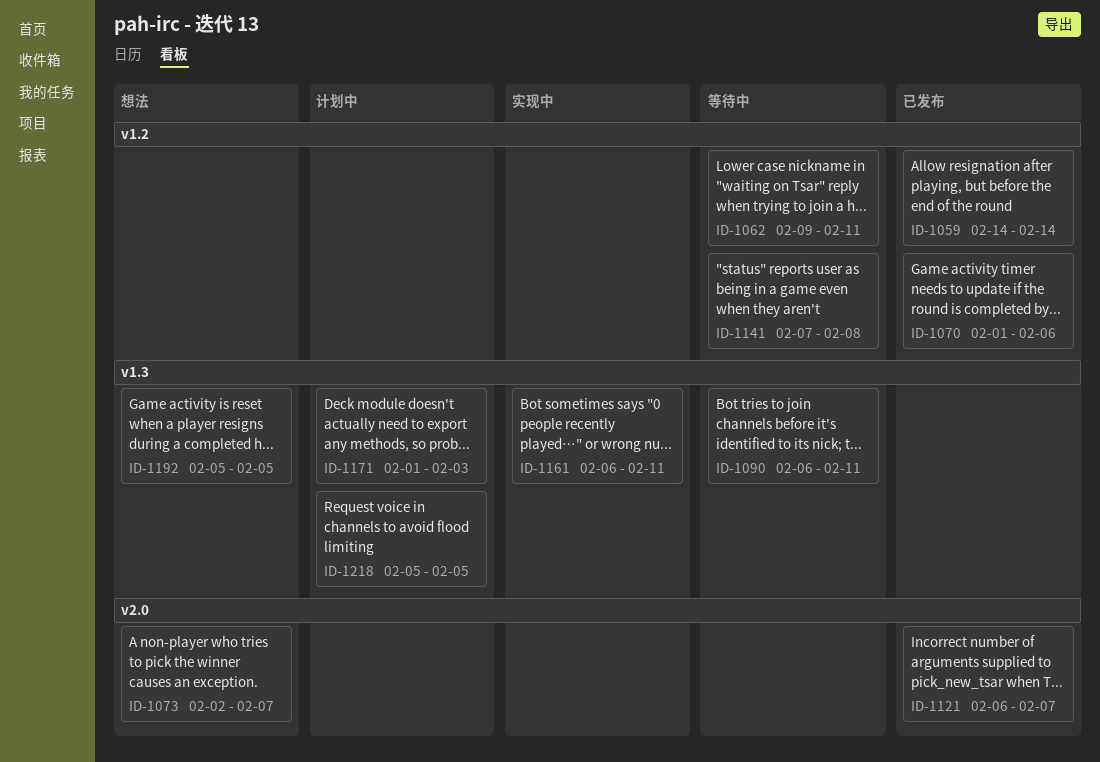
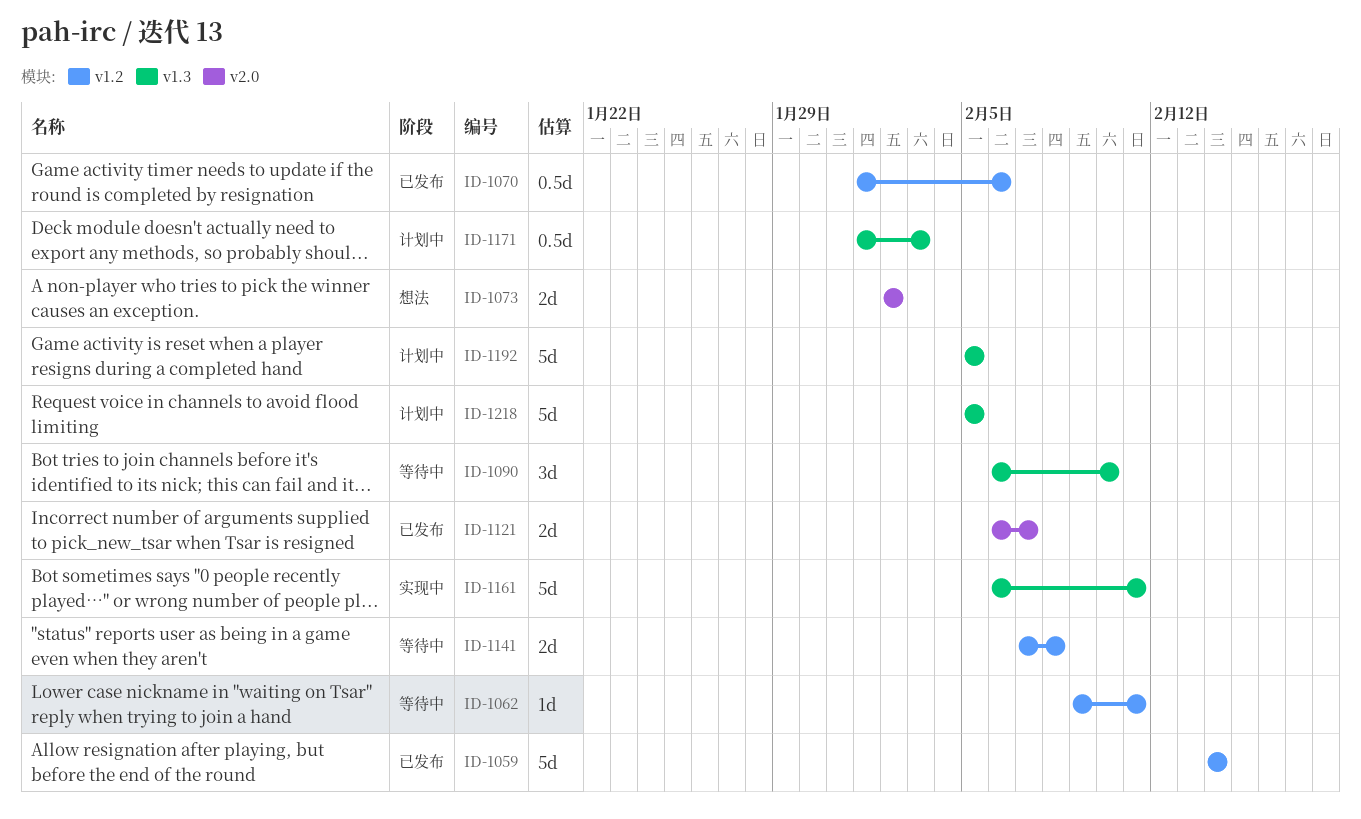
ID-1073, due: Feb 7 -> Feb 2
ID-1090, due: Feb 11 -> Feb 10
ID-1192, status: 想法 -> 计划中

